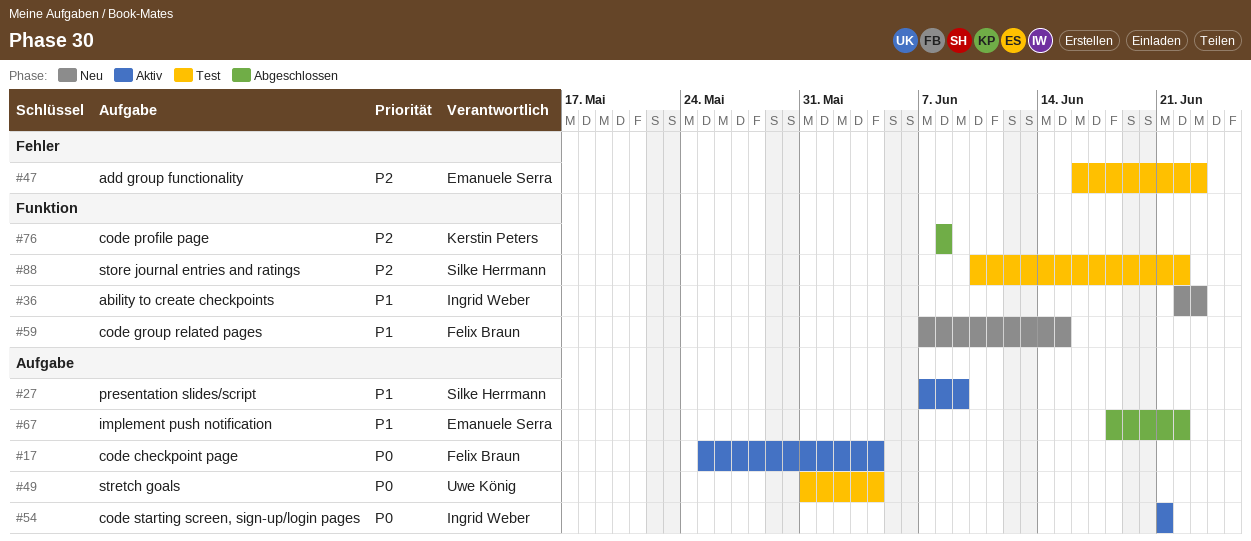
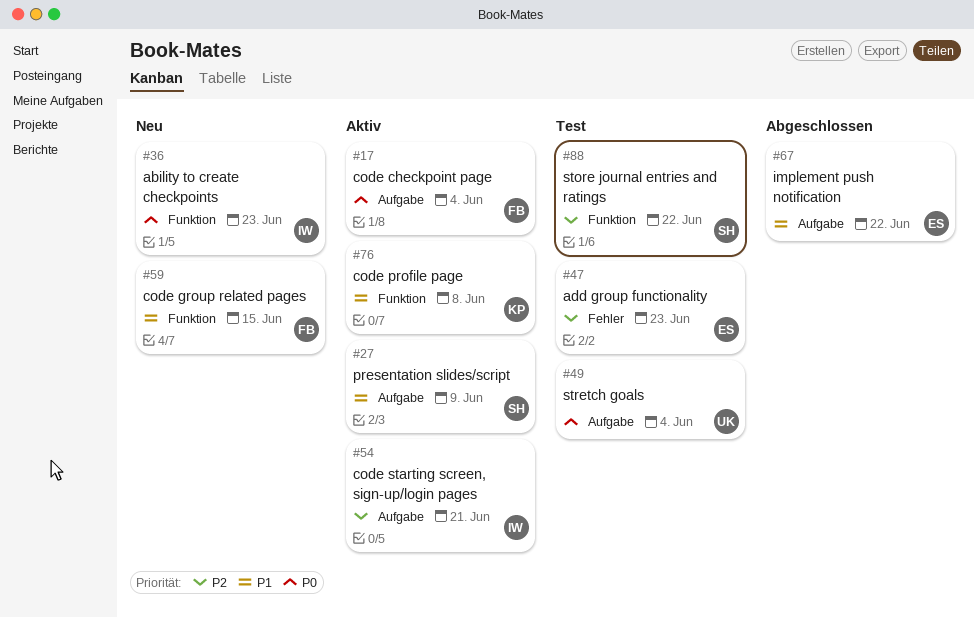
#36, priority: P1 -> P0
#54, priority: P0 -> P2
#76, status: Abgeschlossen -> Aktiv
#76, priority: P2 -> P1

